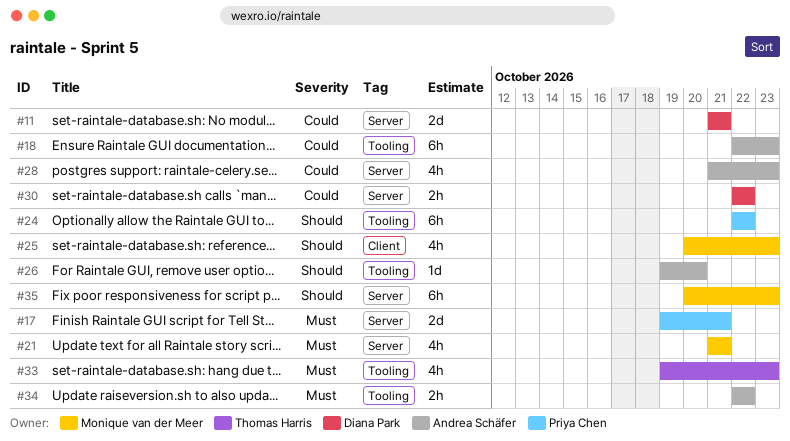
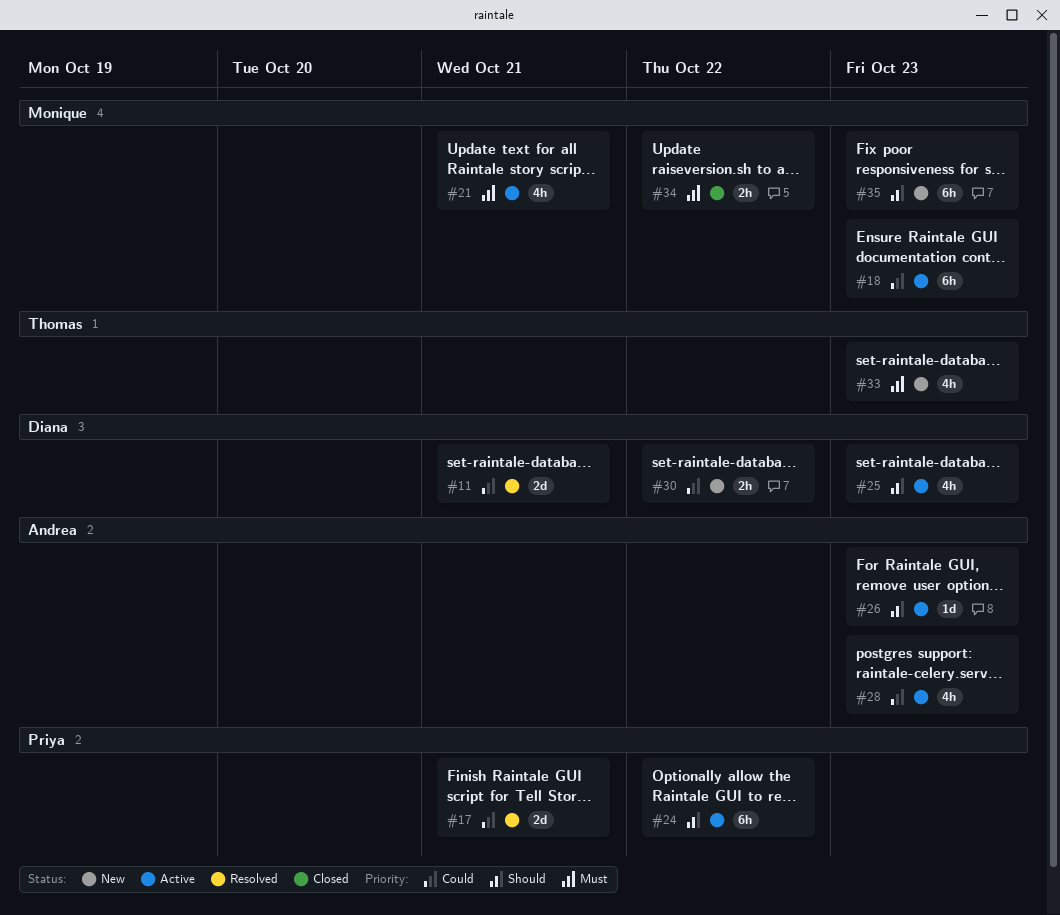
#17, priority: Must -> Could
#18, owner: Andrea Schäfer -> Monique van der Meer
#25, owner: Monique van der Meer -> Diana Park
#26, due: Oct 20 -> Oct 23
#34, owner: Andrea Schäfer -> Monique van der Meer

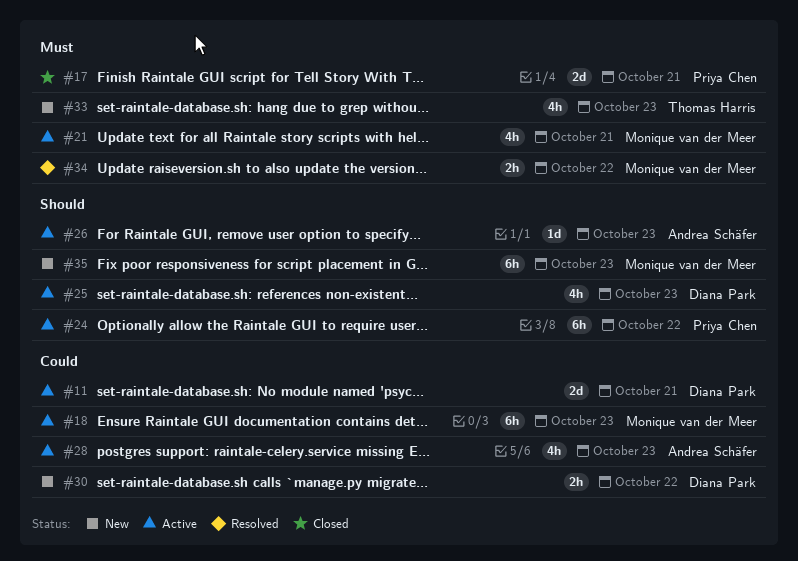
#11, status: Resolved -> Active
#17, status: Resolved -> Closed
#17, priority: Could -> Must
#34, status: Closed -> Resolved

